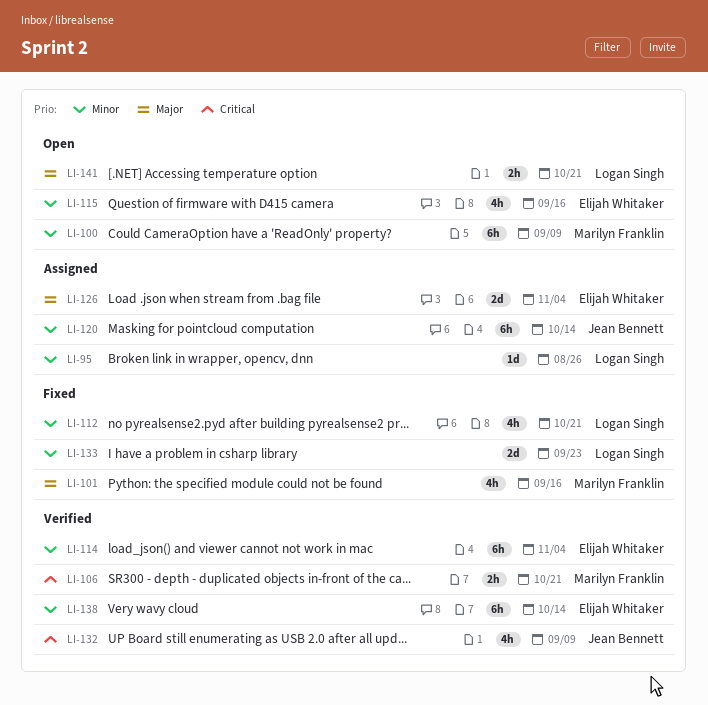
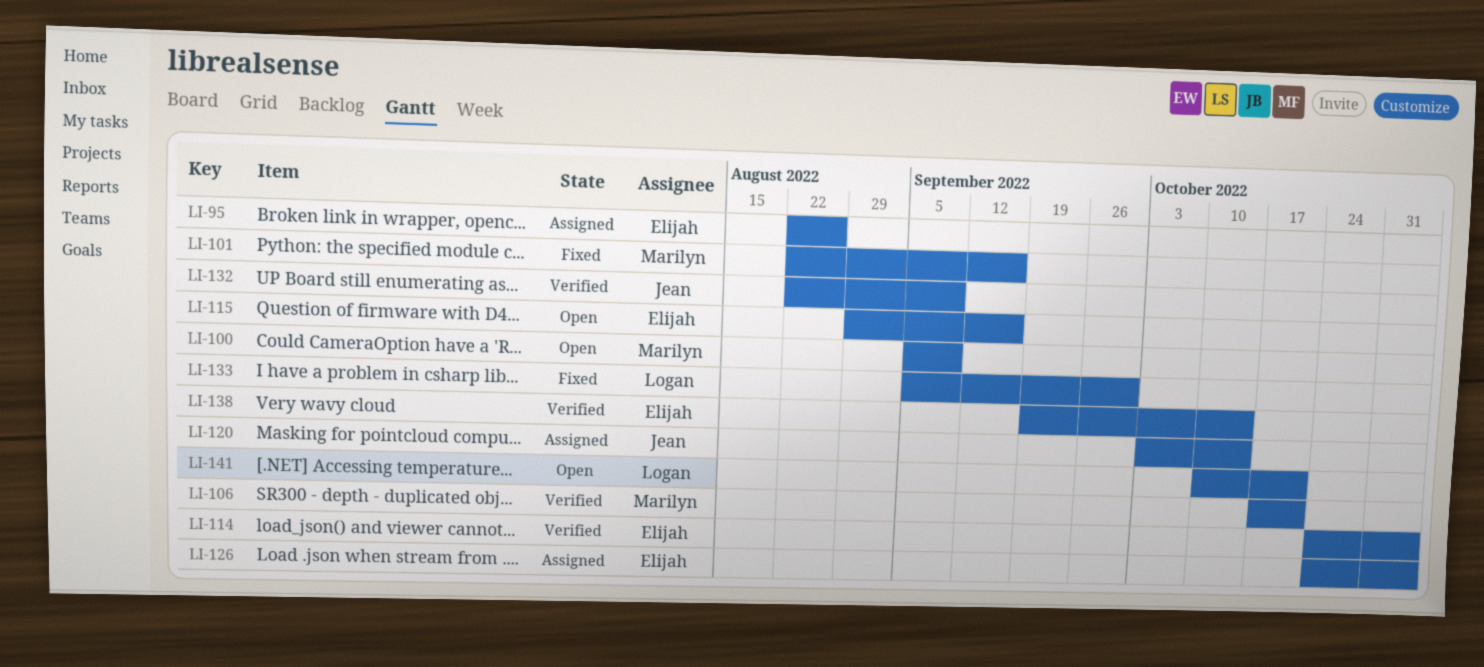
LI-95, owner: Logan Singh -> Elijah Whitaker
LI-112: present -> none
LI-133, due: Sep 23 -> Sep 30

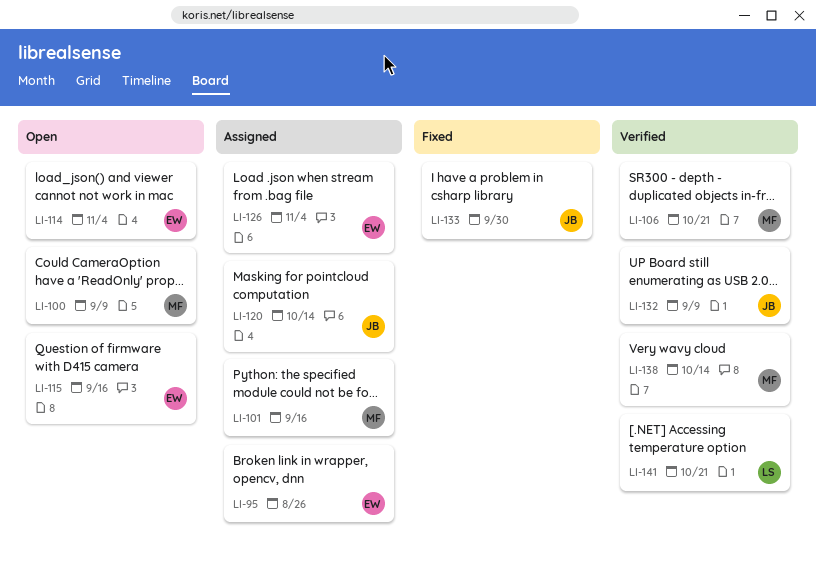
LI-101, status: Fixed -> Assigned
LI-114, status: Verified -> Open
LI-133, owner: Logan -> Jean
LI-138, owner: Elijah -> Marilyn
LI-141, status: Open -> Verified

